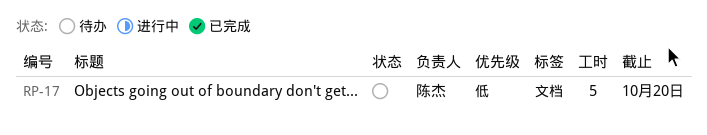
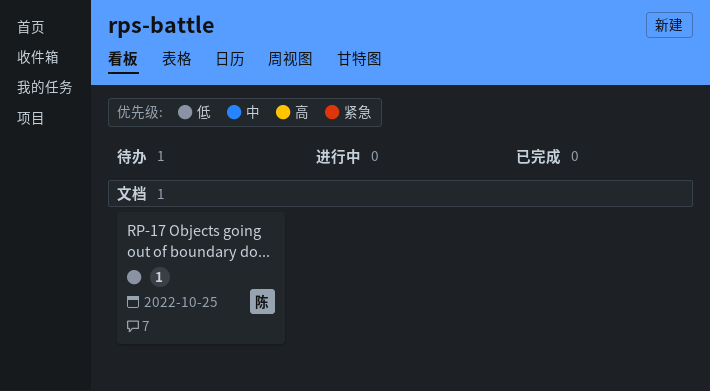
RP-17, estimate: 5 -> 1
RP-17, due: Oct 20 -> Oct 25

